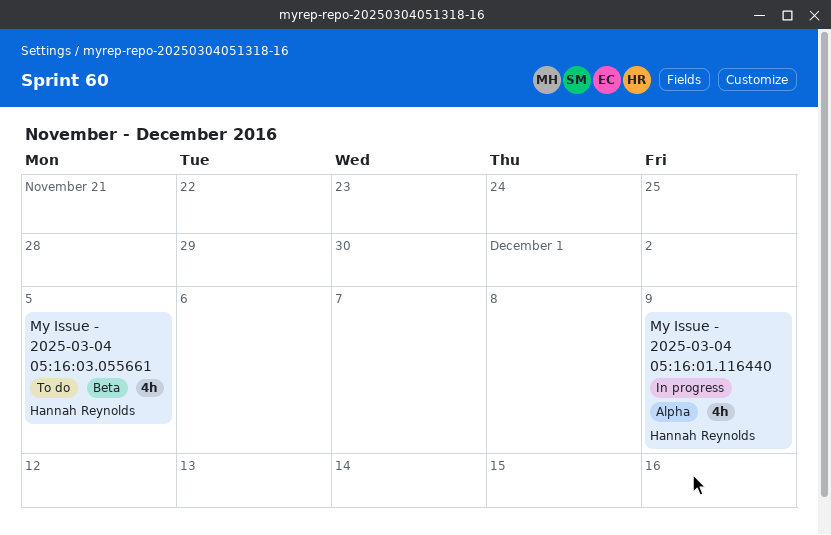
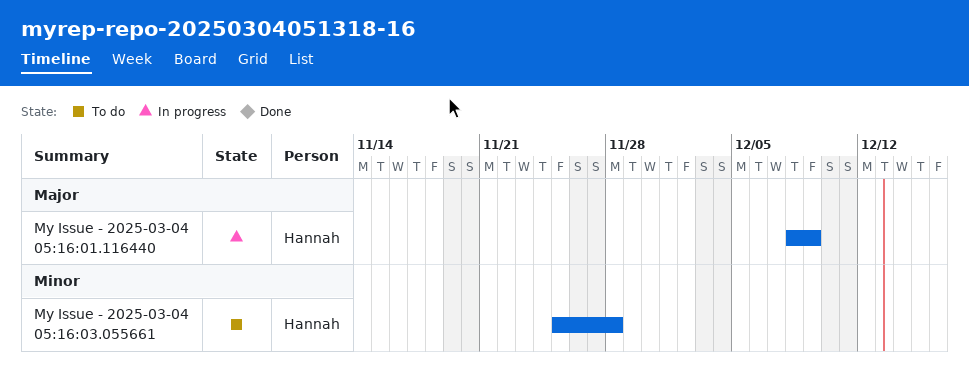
My Issue - 2025-03-04 05:16:03.055661, due: Dec 5 -> Nov 28

